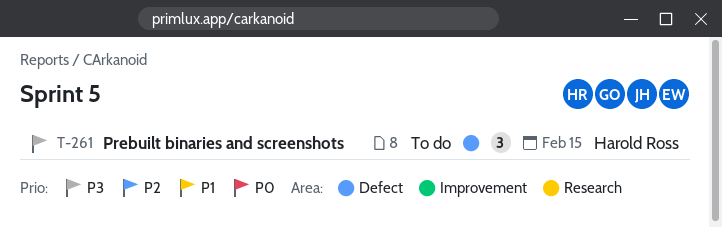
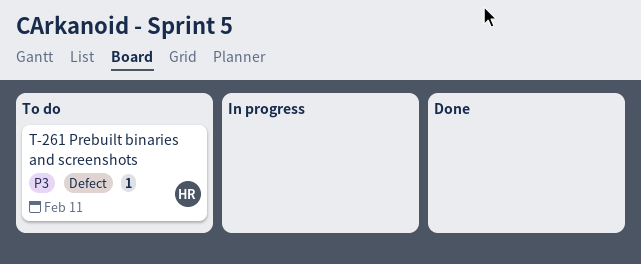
T-261, estimate: 3 -> 1
T-261, due: Feb 15 -> Feb 11

